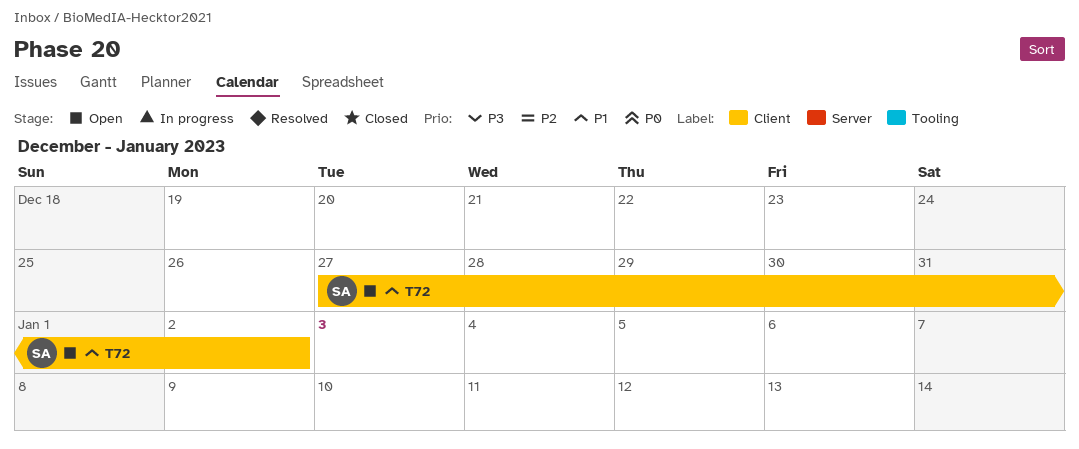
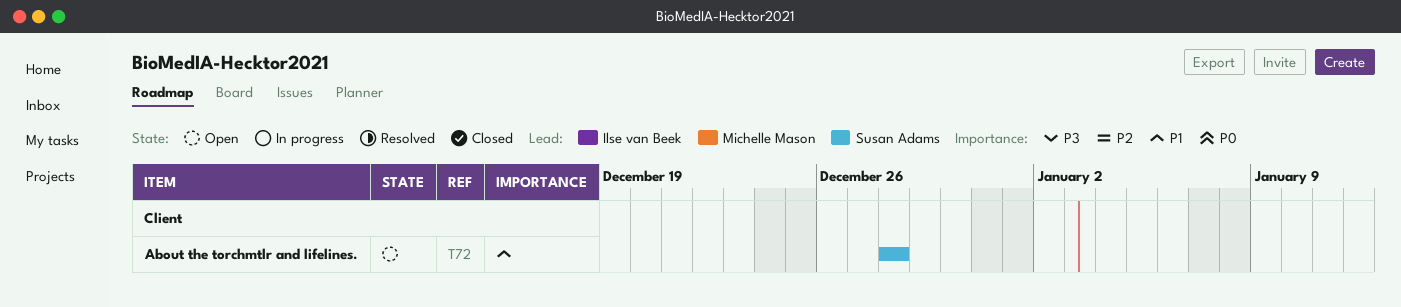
T72, start: Dec 27 -> Dec 28
T72, due: Jan 2 -> Dec 28

